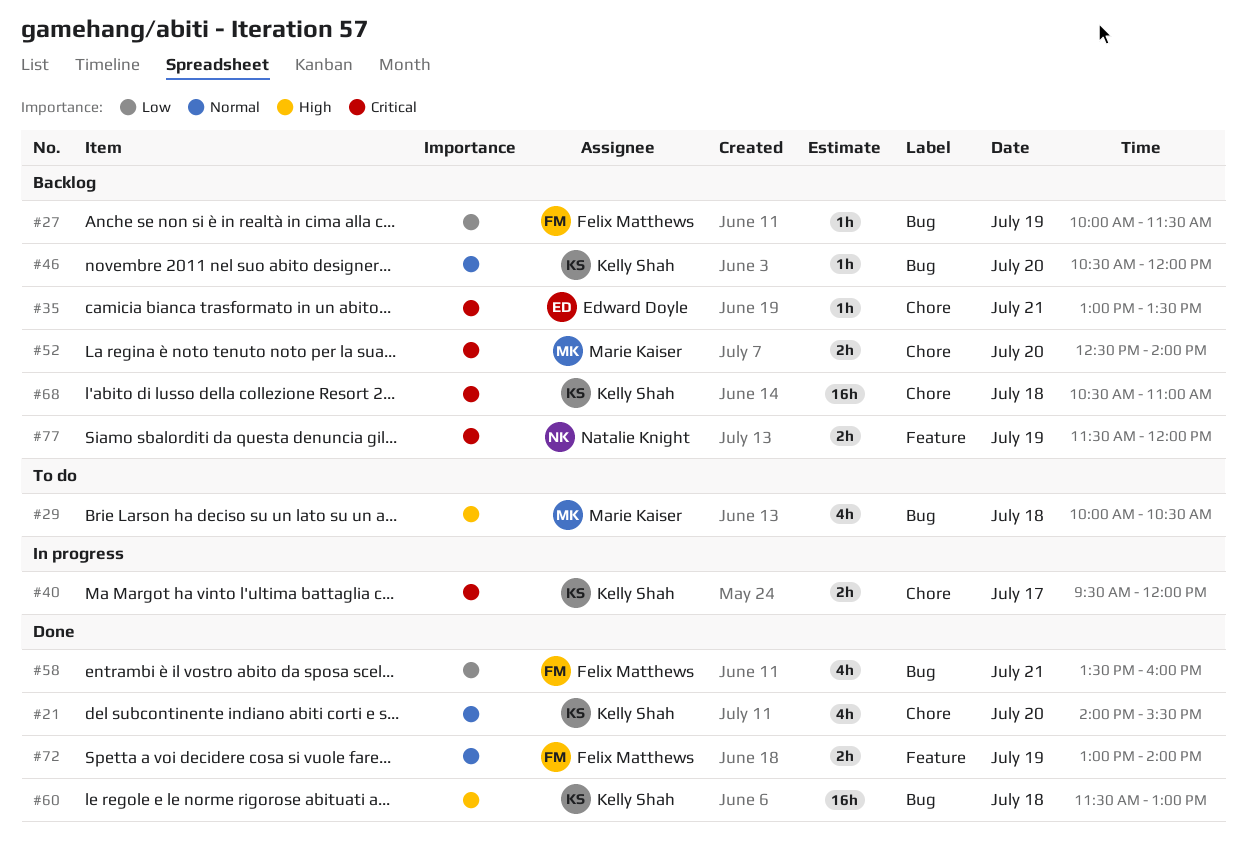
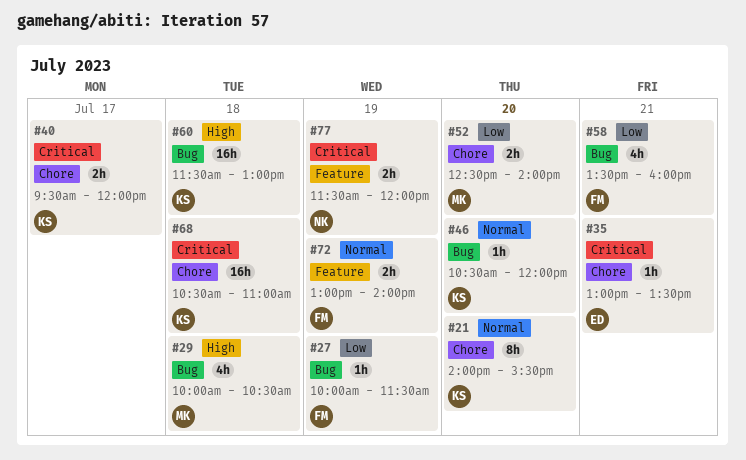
#21, estimate: 4h -> 8h
#52, priority: Critical -> Low

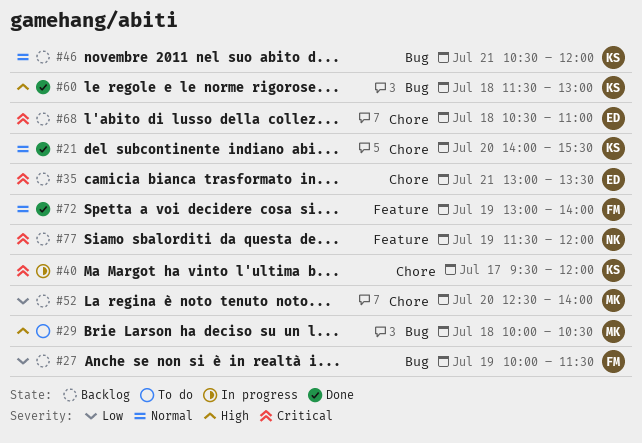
#46, day: Jul 20 -> Jul 21
#58: present -> none
#68, owner: KS -> ED

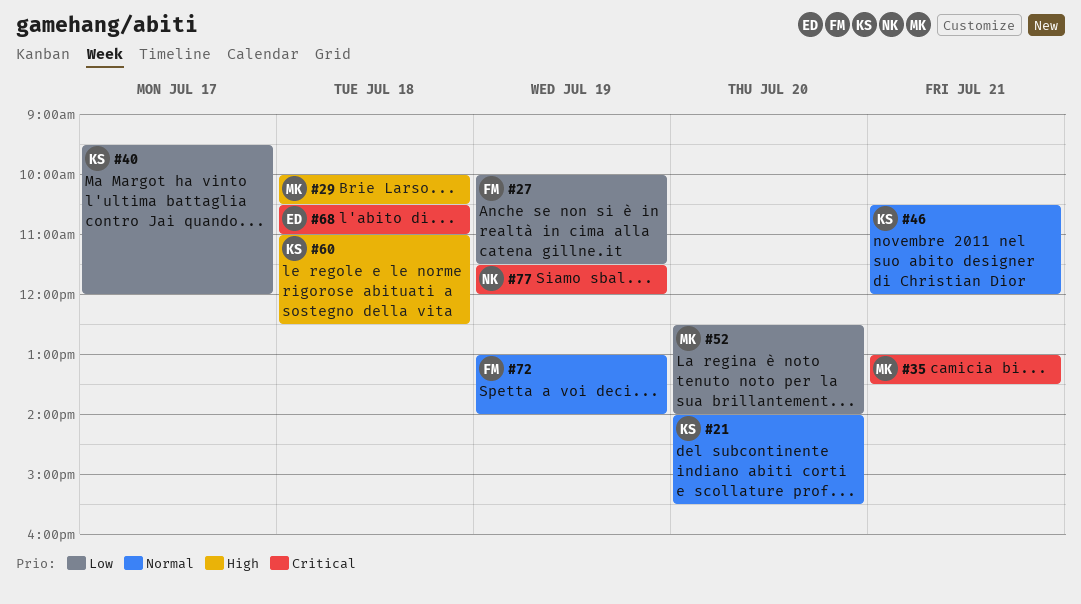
#35, owner: ED -> MK
#40, priority: Critical -> Low
#60, begins: 11:30 -> 11:00
#60, ends: 13:00 -> 12:30

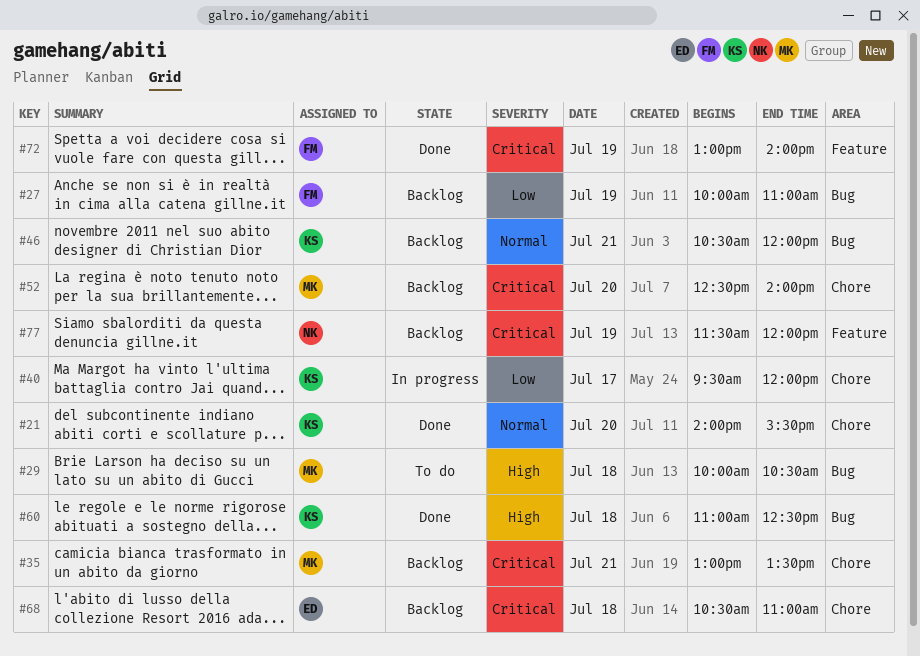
#27, ends: 11:30 -> 11:00
#52, priority: Low -> Critical
#72, priority: Normal -> Critical

